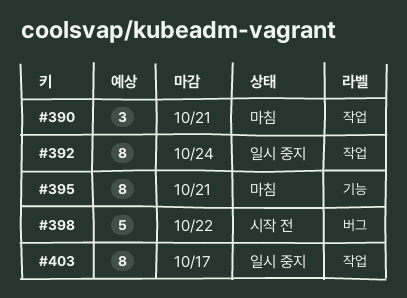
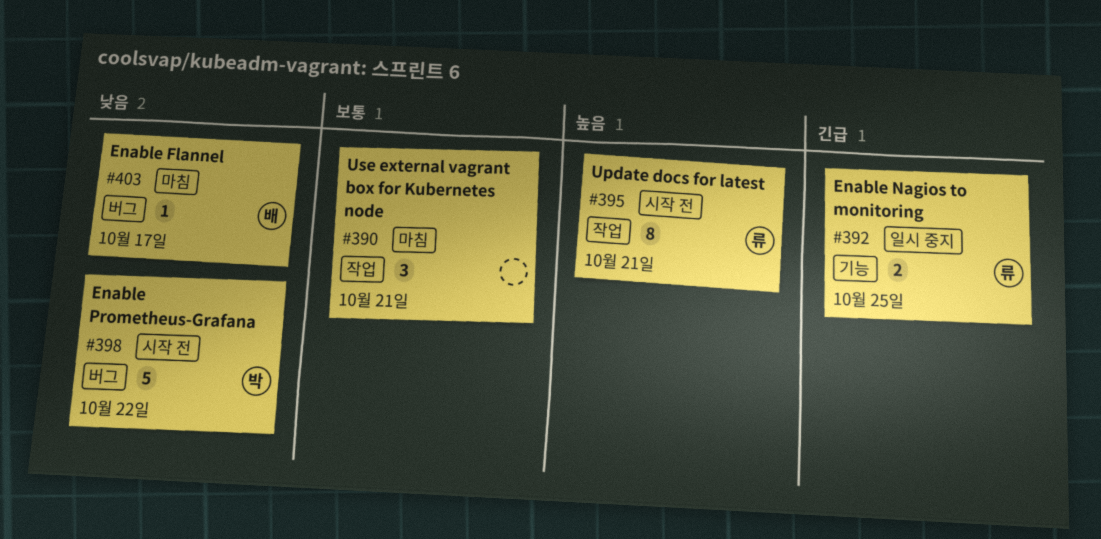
#392, label: 작업 -> 기능
#392, estimate: 8 -> 2
#392, due: Oct 24 -> Oct 25
#395, status: 마침 -> 시작 전
#395, label: 기능 -> 작업
#403, status: 일시 중지 -> 마침
#403, label: 작업 -> 버그
#403, estimate: 8 -> 1

